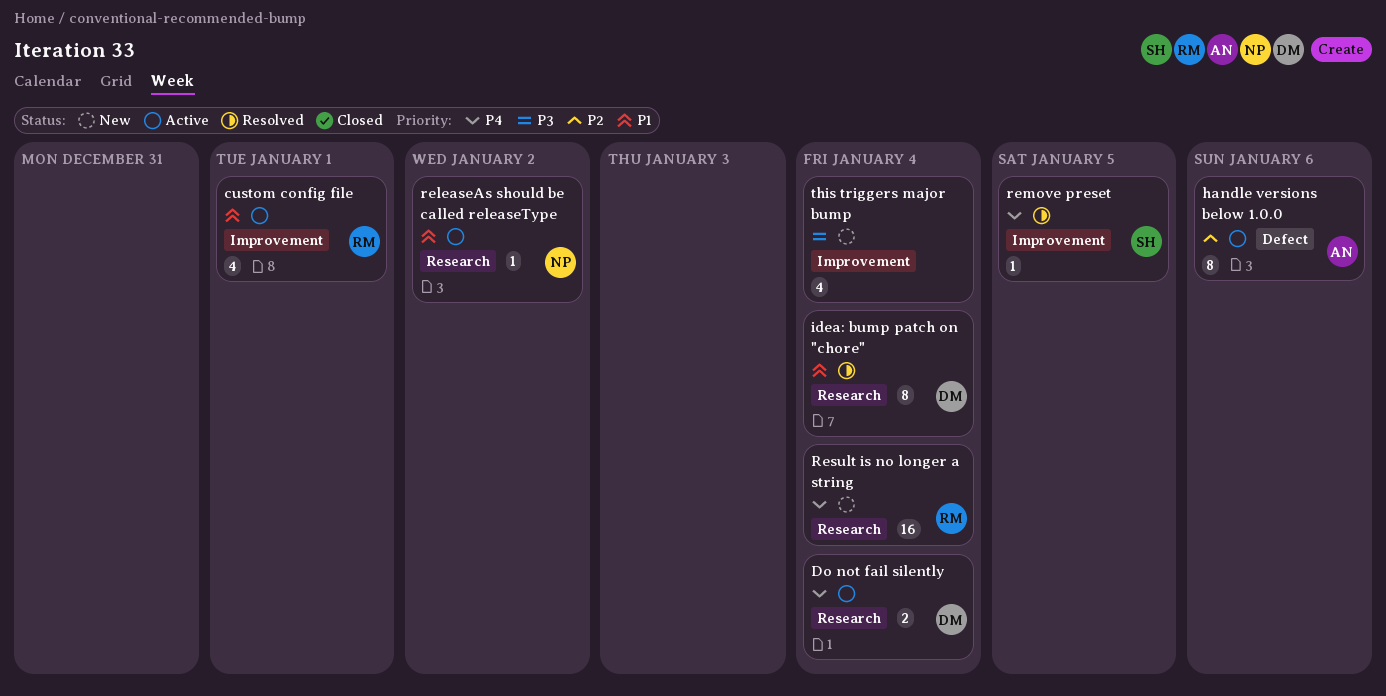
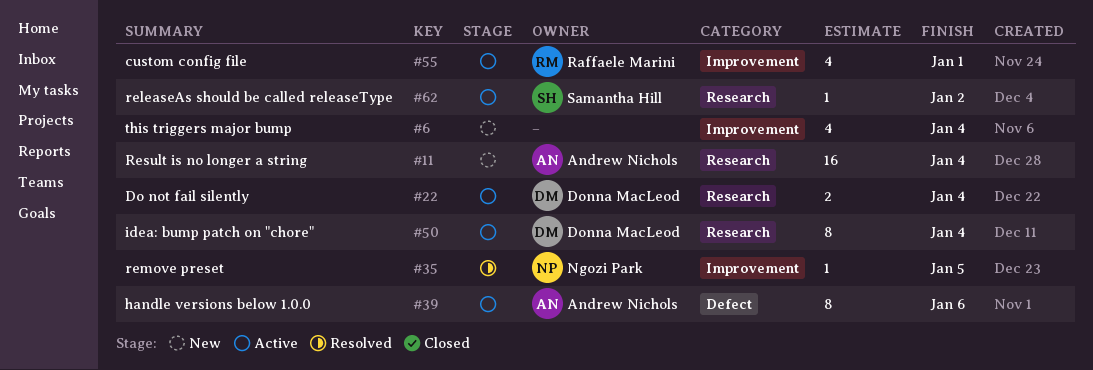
idea: bump patch on "chore", status: Resolved -> Active
releaseAs should be called releaseType, owner: Ngozi Park -> Samantha Hill
remove preset, owner: Samantha Hill -> Ngozi Park
Result is no longer a string, owner: Raffaele Marini -> Andrew Nichols

